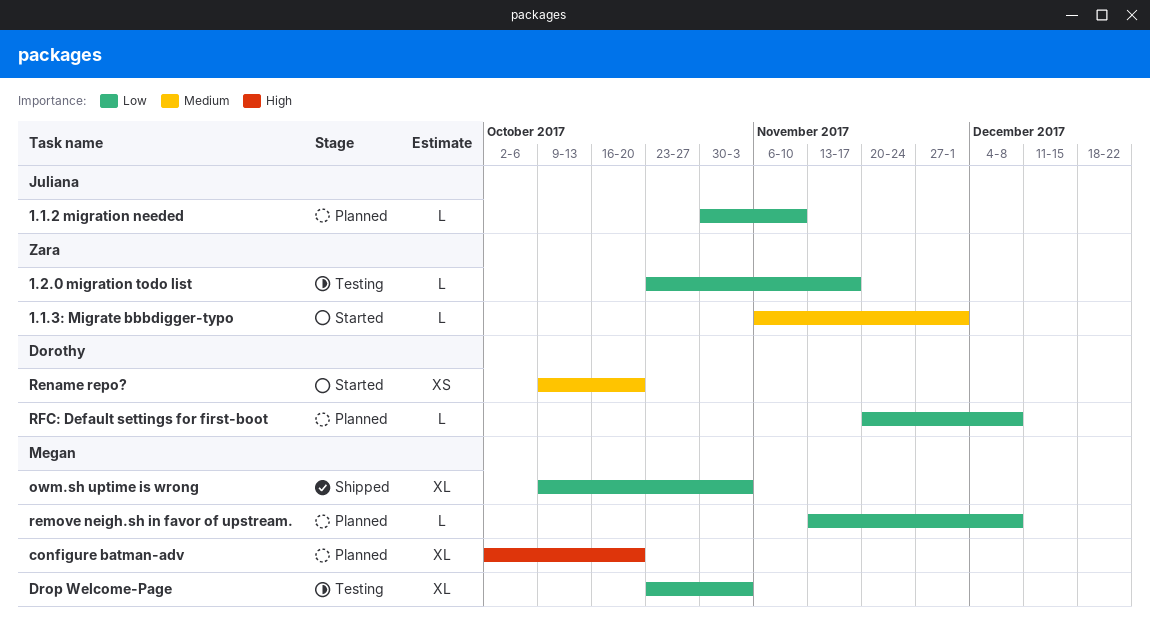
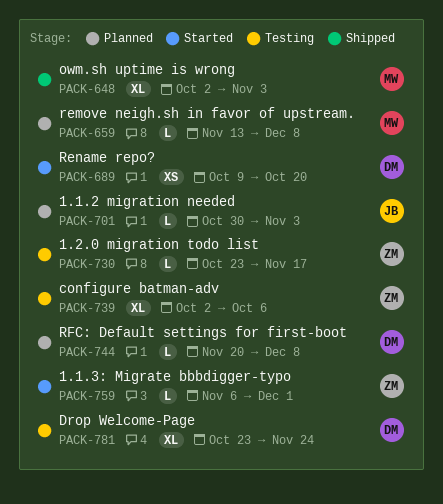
1.1.2 migration needed, due: Nov 10 -> Nov 3
configure batman-adv, status: Planned -> Testing
configure batman-adv, owner: Megan -> Zara
configure batman-adv, due: Oct 20 -> Oct 6
Drop Welcome-Page, owner: Megan -> Dorothy
Drop Welcome-Page, due: Nov 3 -> Nov 24
owm.sh uptime is wrong, start: Oct 9 -> Oct 2

